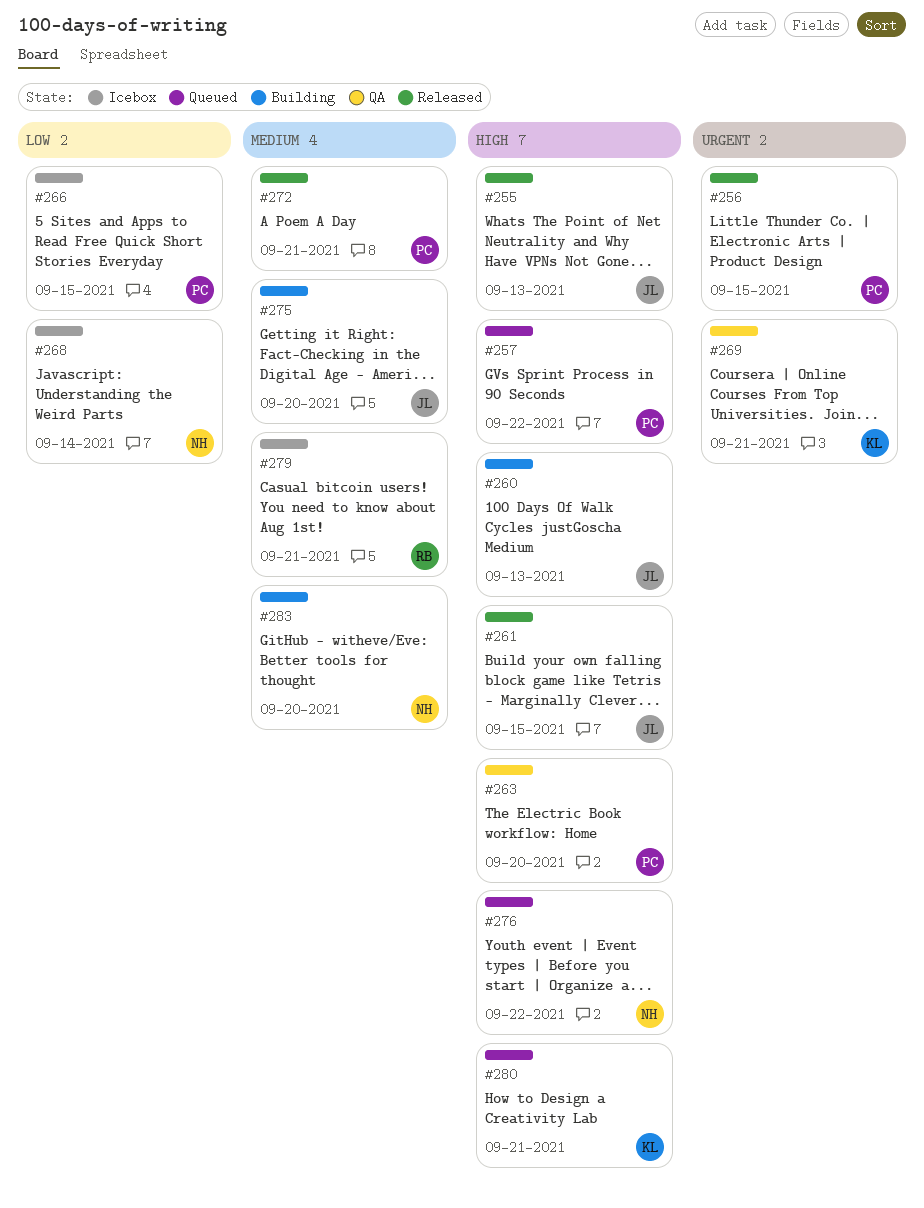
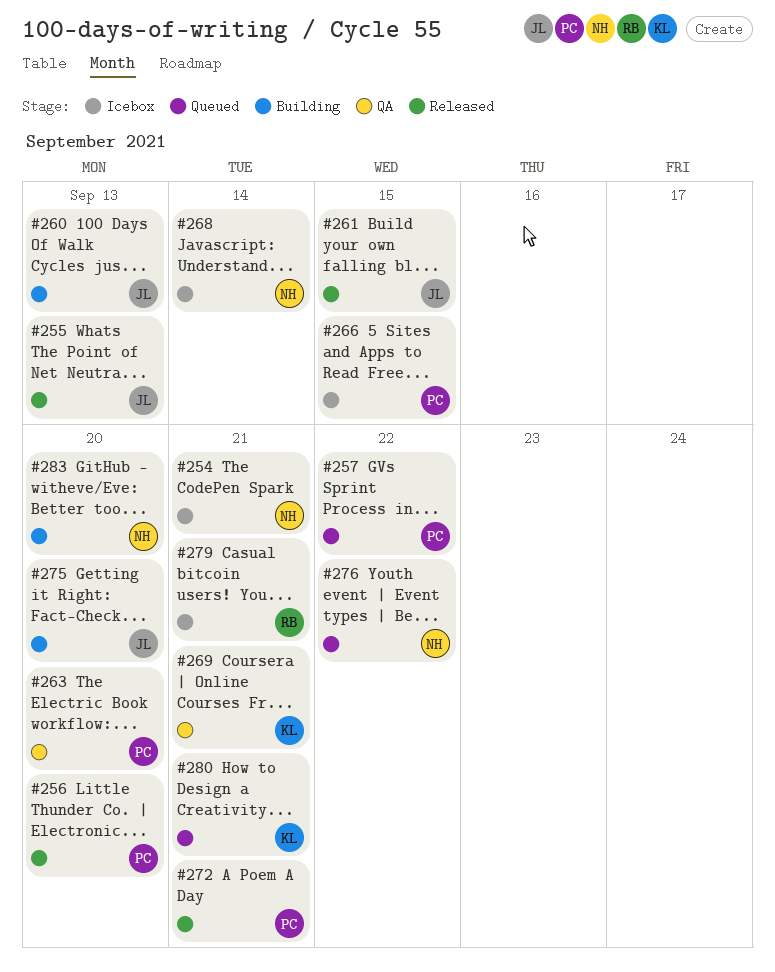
#254: none -> present
#256, due: Sep 15 -> Sep 20

